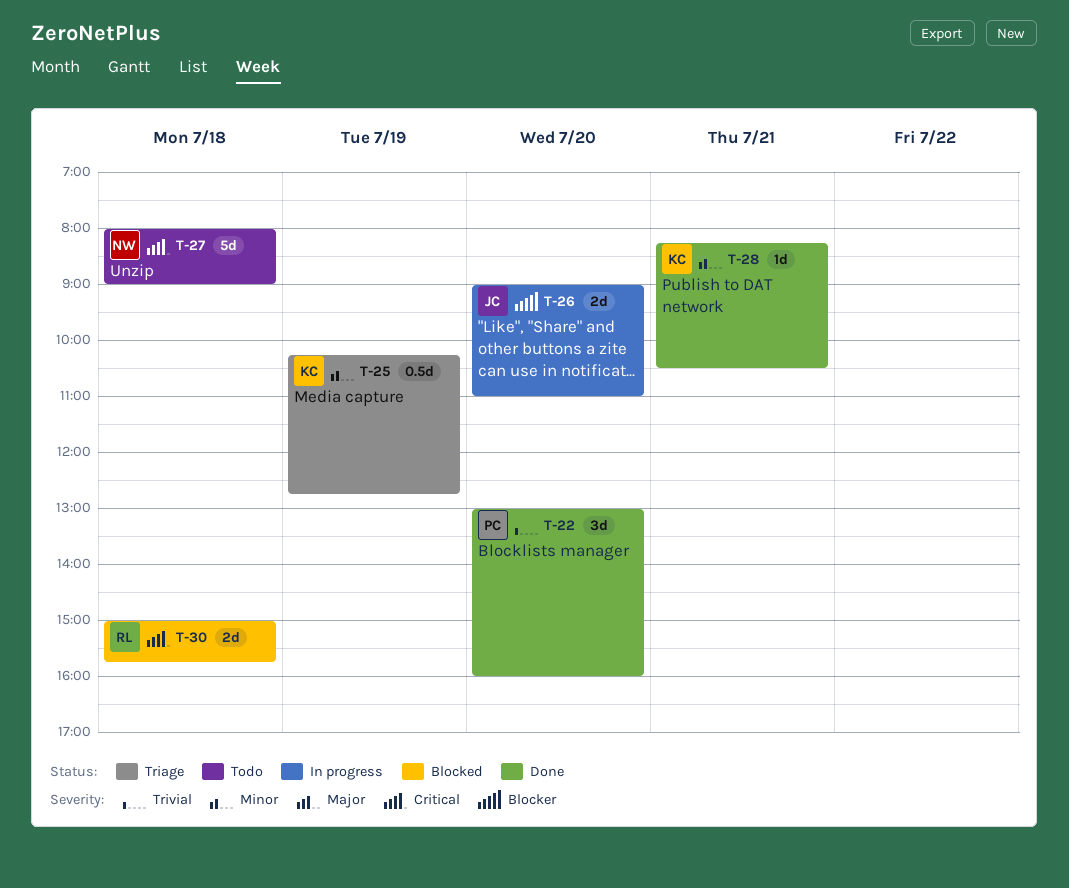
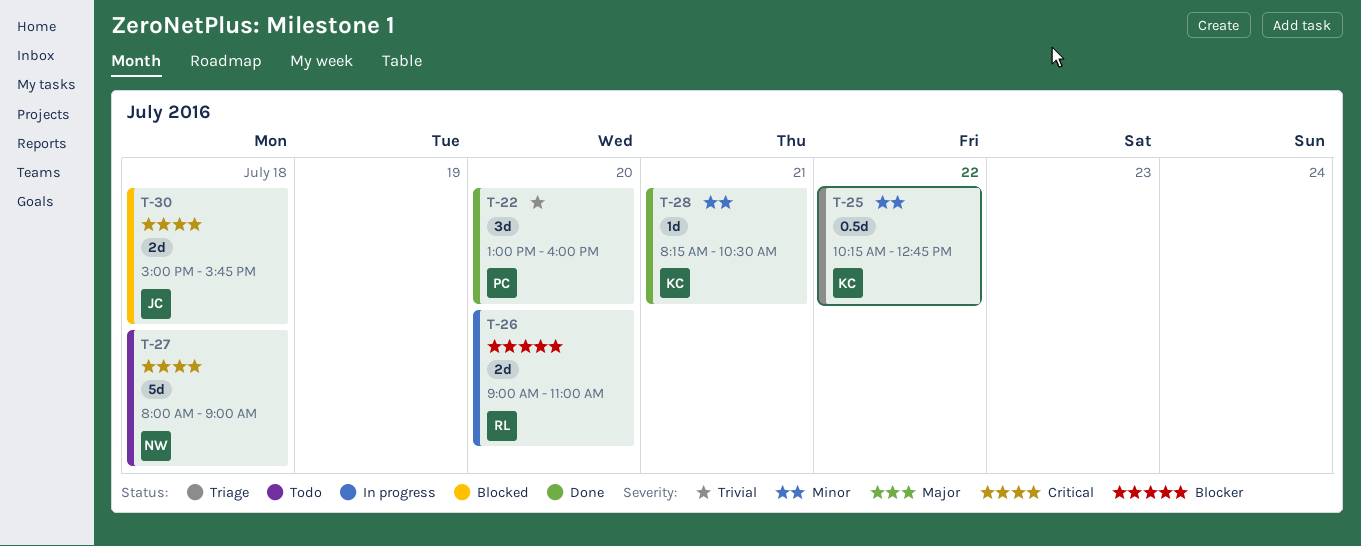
T-25, day: Jul 19 -> Jul 22
T-26, owner: JC -> RL
T-30, owner: RL -> JC

